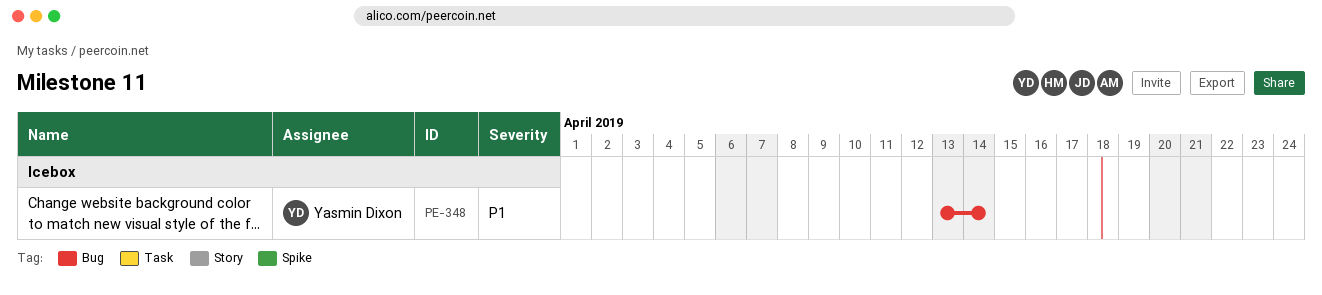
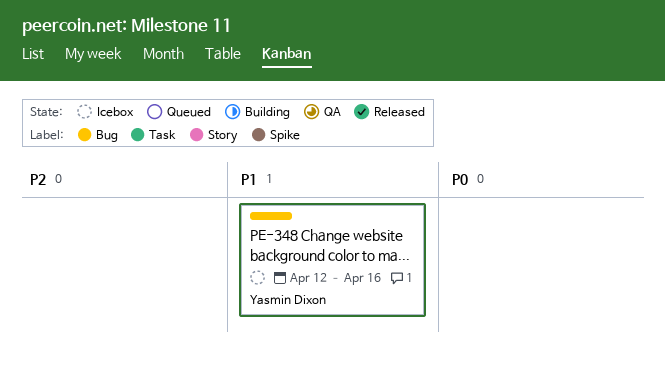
PE-348, start: Apr 13 -> Apr 12
PE-348, due: Apr 14 -> Apr 16

